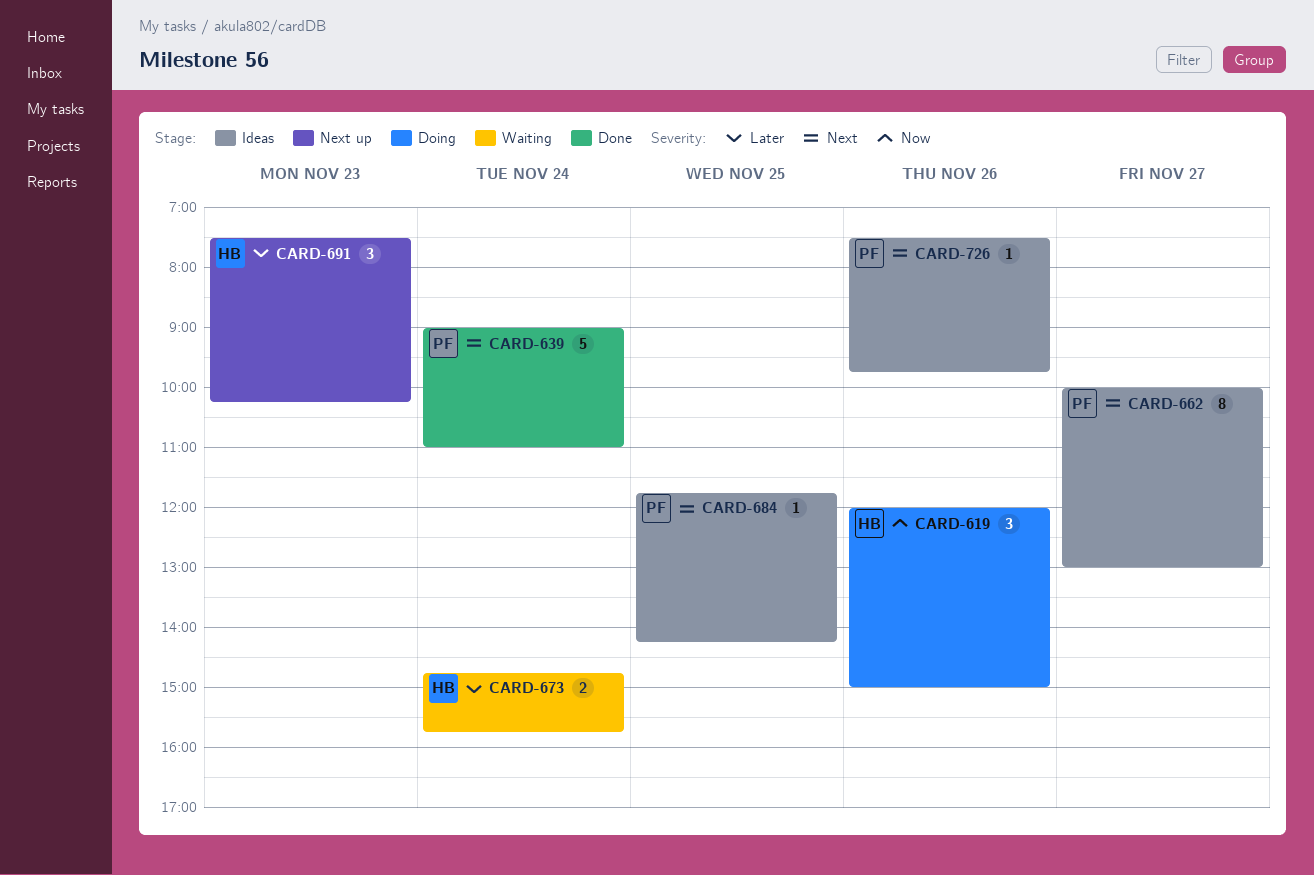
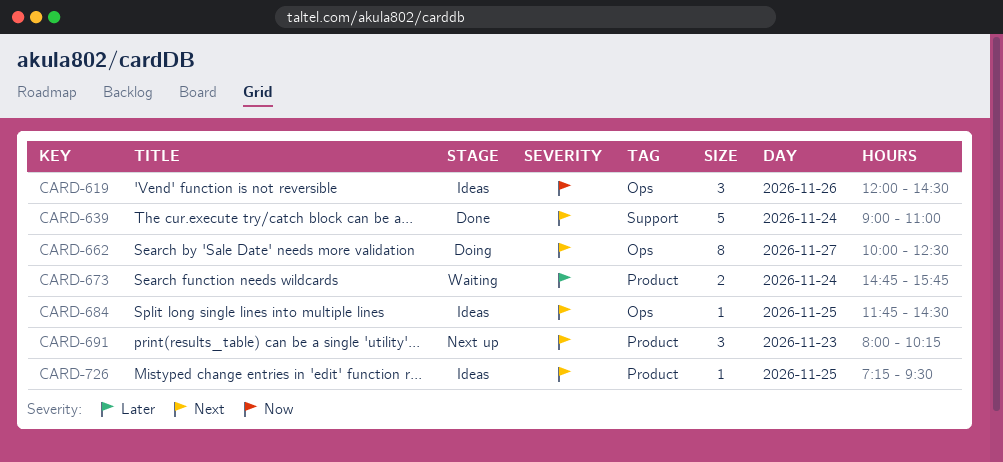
CARD-619, status: Doing -> Ideas
CARD-619, ends: 15:00 -> 14:30
CARD-662, status: Ideas -> Doing
CARD-662, ends: 13:00 -> 12:30
CARD-684, ends: 14:15 -> 14:30
CARD-691, priority: Later -> Next
CARD-691, begins: 07:30 -> 08:00
CARD-726, day: Nov 26 -> Nov 25
CARD-726, begins: 07:30 -> 07:15
CARD-726, ends: 09:45 -> 09:30

